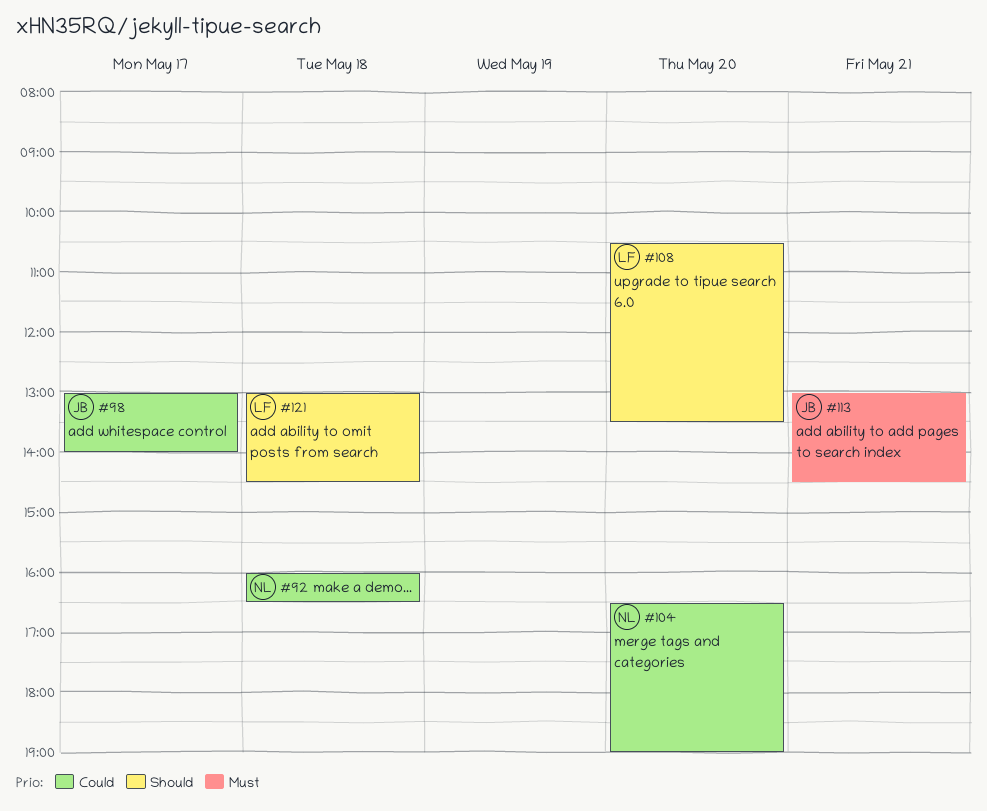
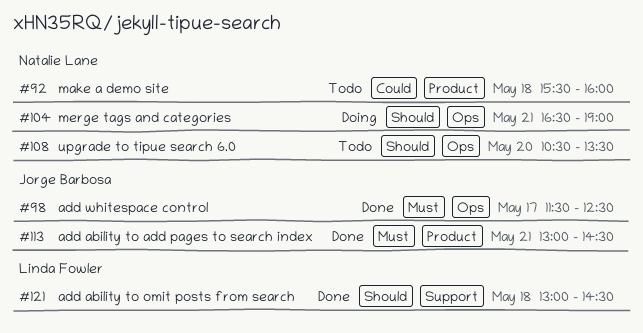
#92, begins: 16:00 -> 15:30
#92, ends: 16:30 -> 16:00
#98, priority: Could -> Must
#98, begins: 13:00 -> 11:30
#98, ends: 14:00 -> 12:30
#104, priority: Could -> Should
#104, day: May 20 -> May 21
#108, owner: Linda Fowler -> Natalie Lane

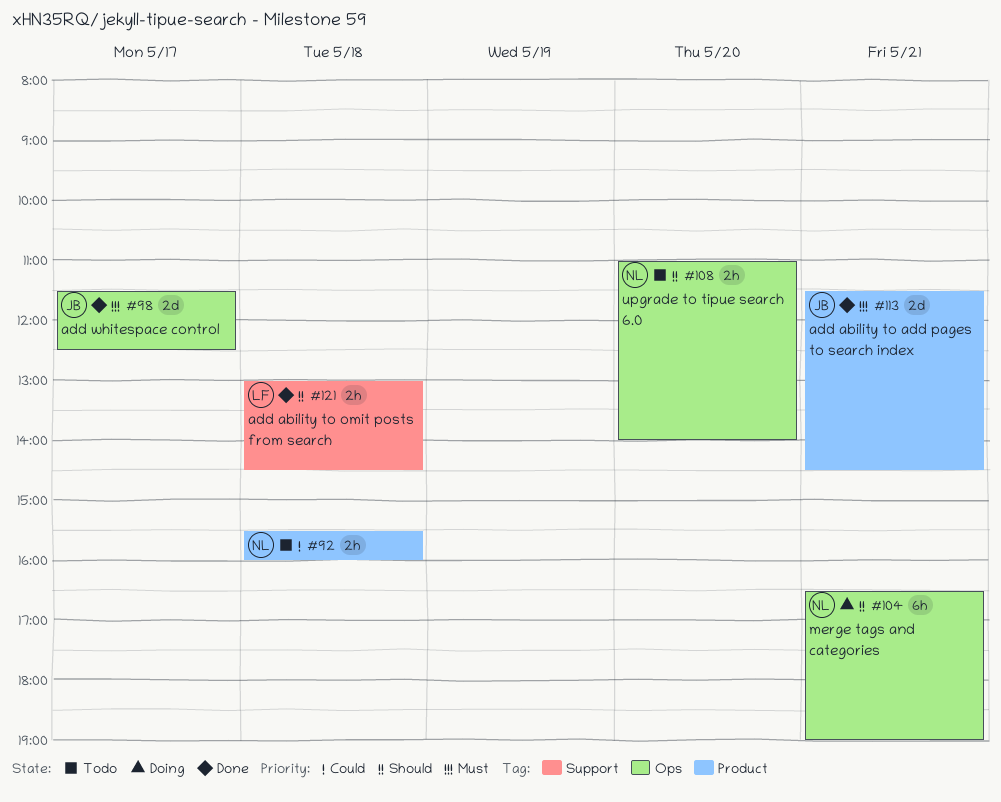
#108, begins: 10:30 -> 11:00
#108, ends: 13:30 -> 14:00
#113, begins: 13:00 -> 11:30

